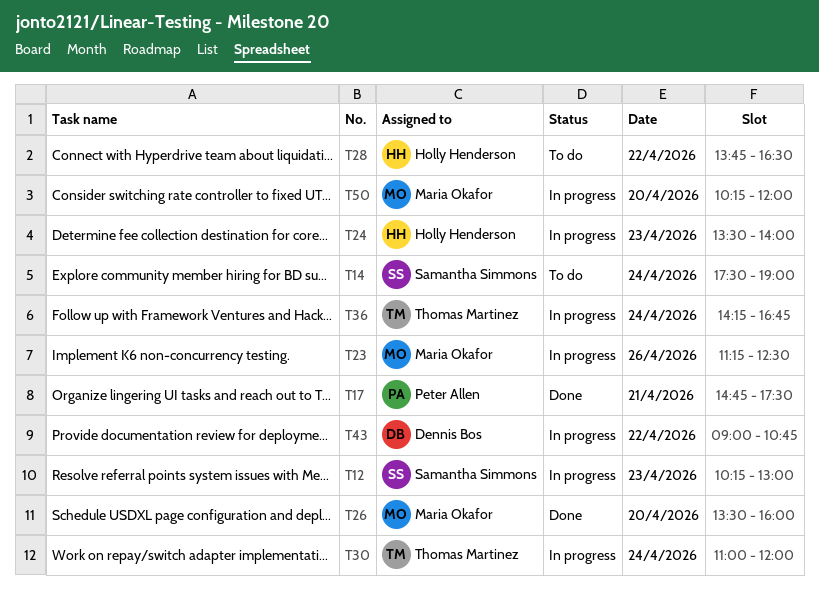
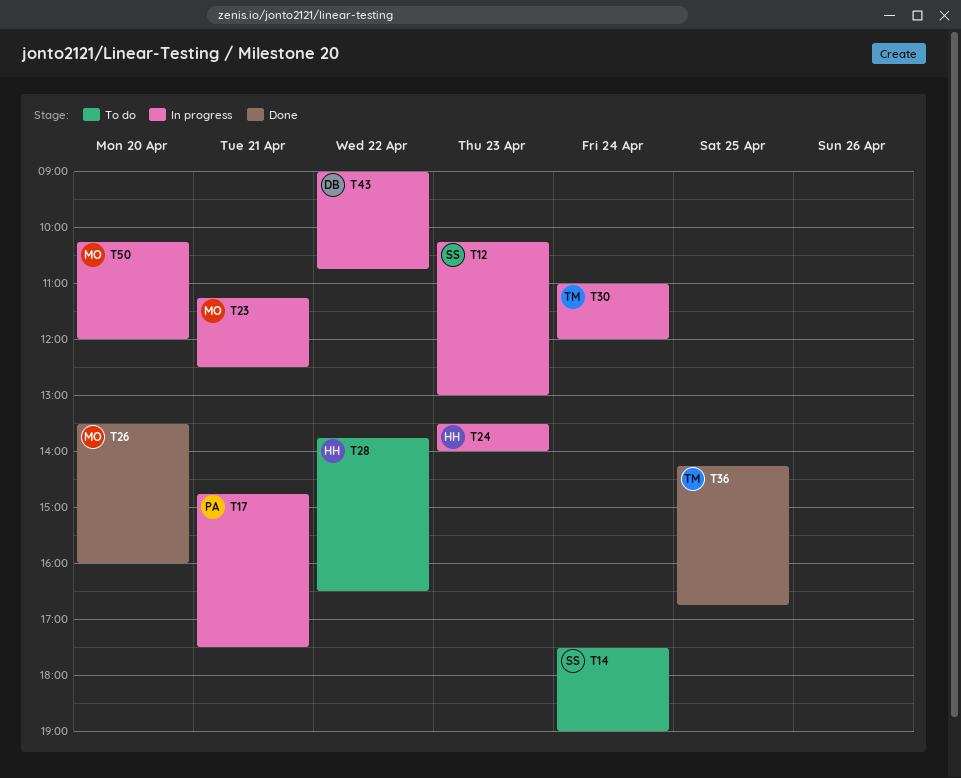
T17, status: Done -> In progress
T23, day: Apr 26 -> Apr 21
T36, status: In progress -> Done
T36, day: Apr 24 -> Apr 25

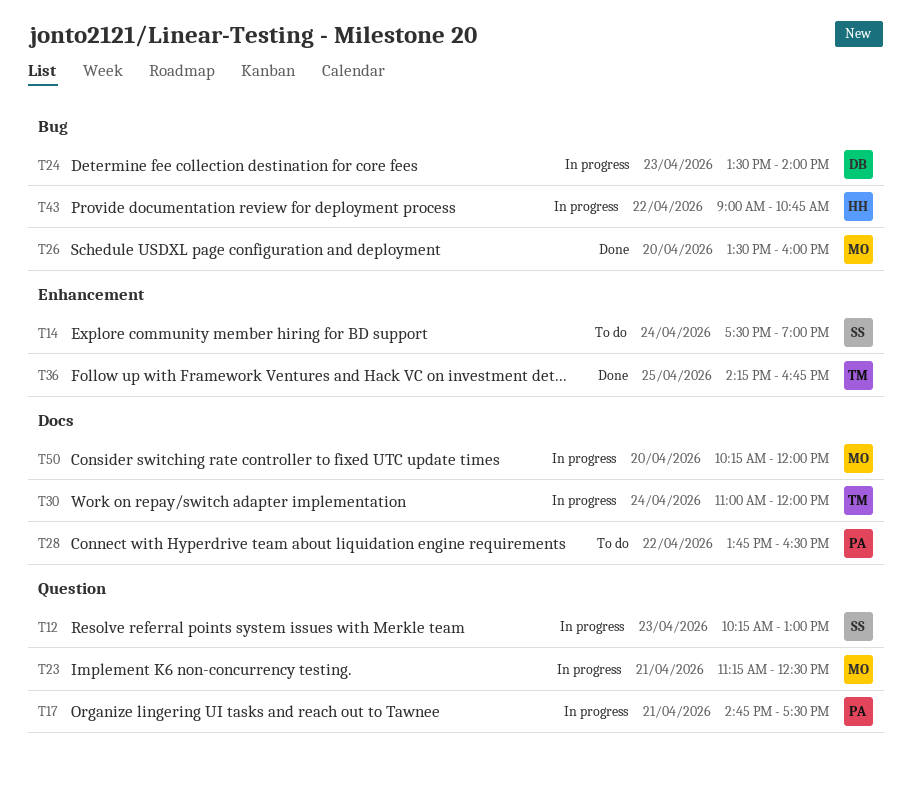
T24, owner: HH -> DB
T28, owner: HH -> PA
T43, owner: DB -> HH

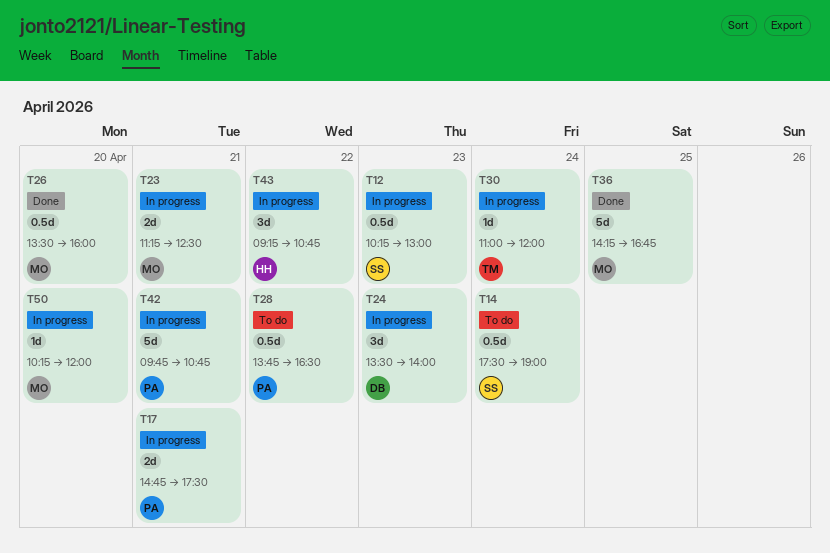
T36, owner: TM -> MO
T42: none -> present
T43, begins: 09:00 -> 09:15

